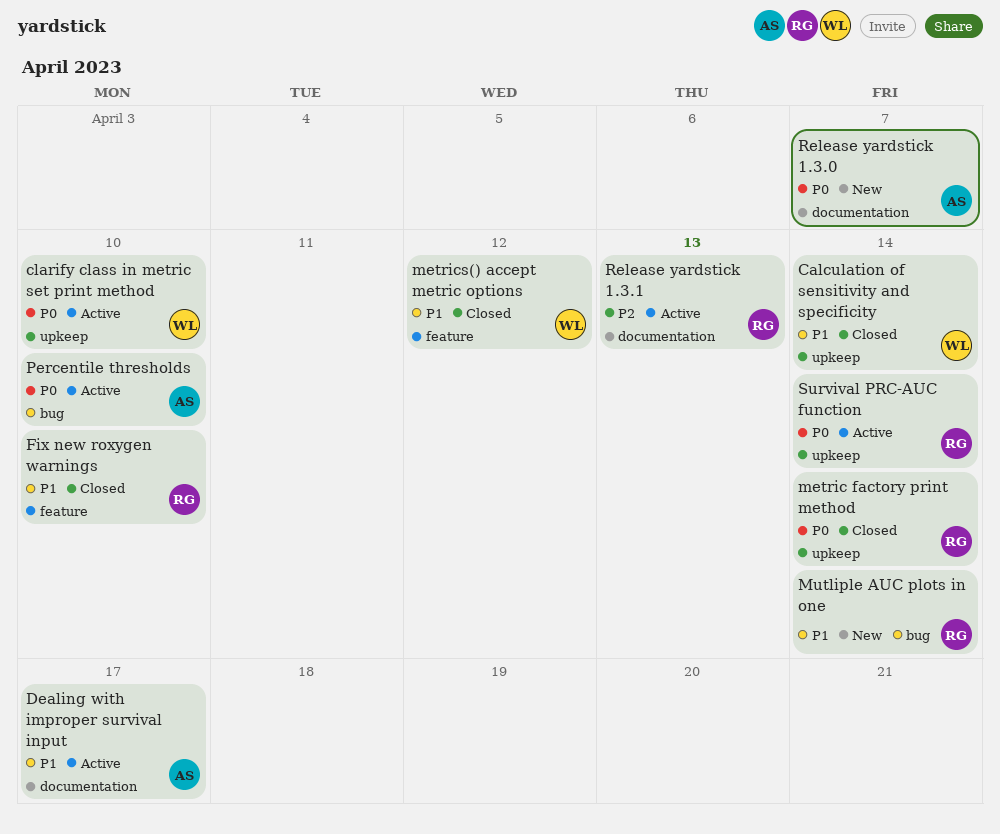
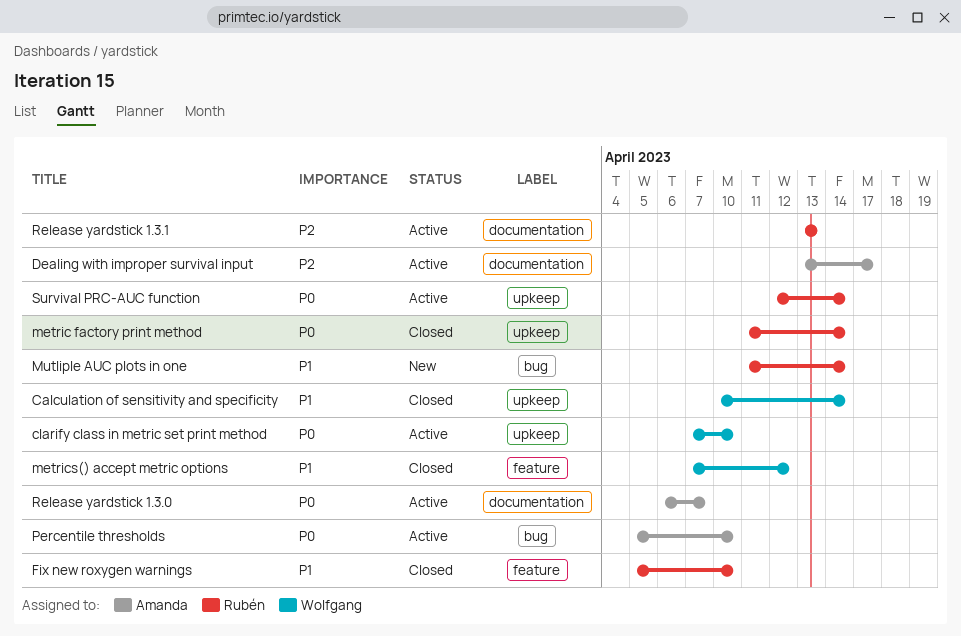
Dealing with improper survival input, priority: P1 -> P2
Release yardstick 1.3.0, status: New -> Active

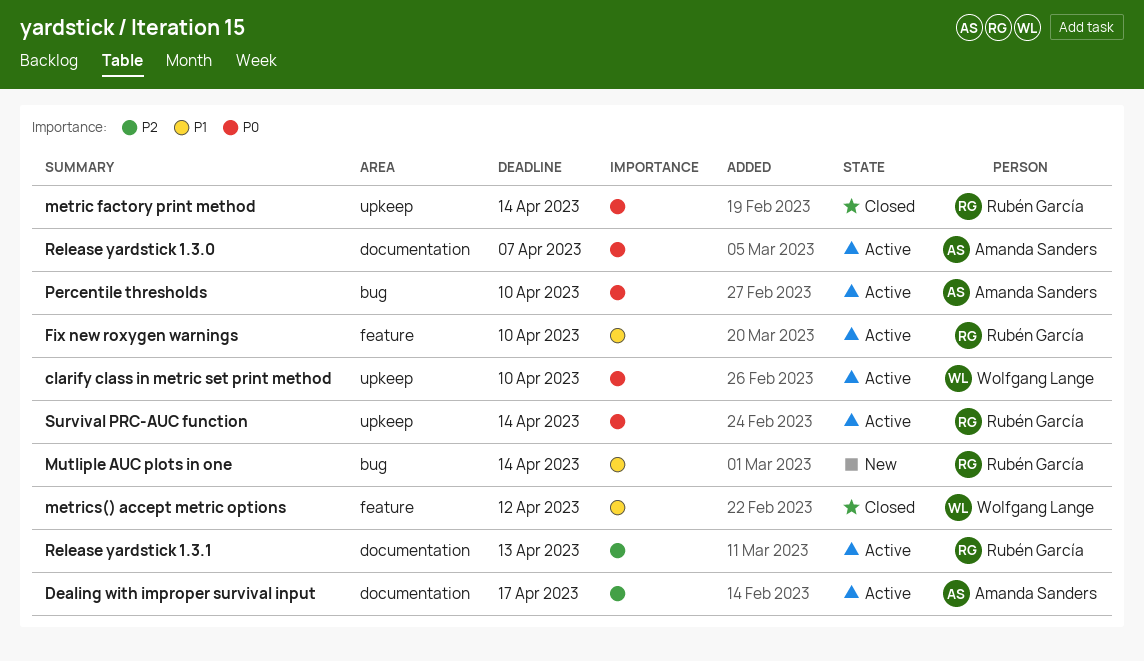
Calculation of sensitivity and specificity: present -> none
Fix new roxygen warnings, status: Closed -> Active

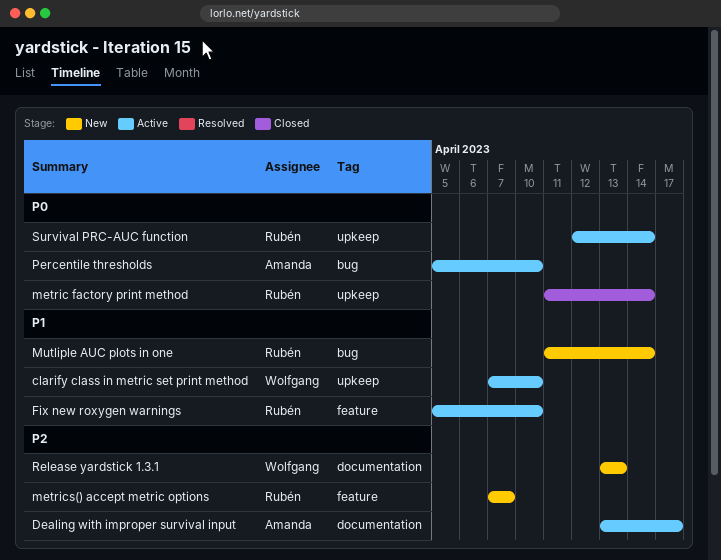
clarify class in metric set print method, priority: P0 -> P1
metrics() accept metric options, status: Closed -> New
metrics() accept metric options, owner: Wolfgang Lange -> Rubén García
metrics() accept metric options, priority: P1 -> P2
metrics() accept metric options, due: Apr 12 -> Apr 7
Release yardstick 1.3.0: present -> none
Release yardstick 1.3.1, status: Active -> New
Release yardstick 1.3.1, owner: Rubén García -> Wolfgang Lange

